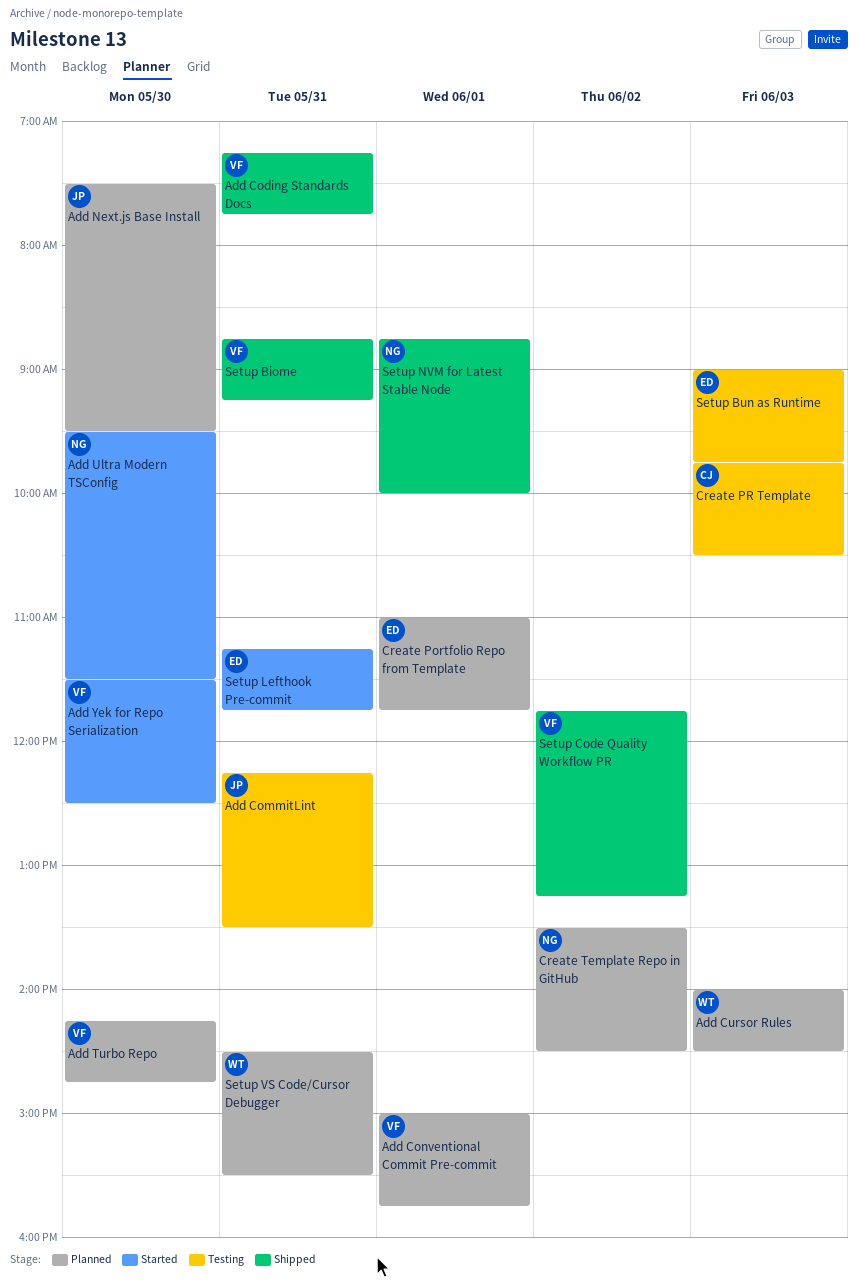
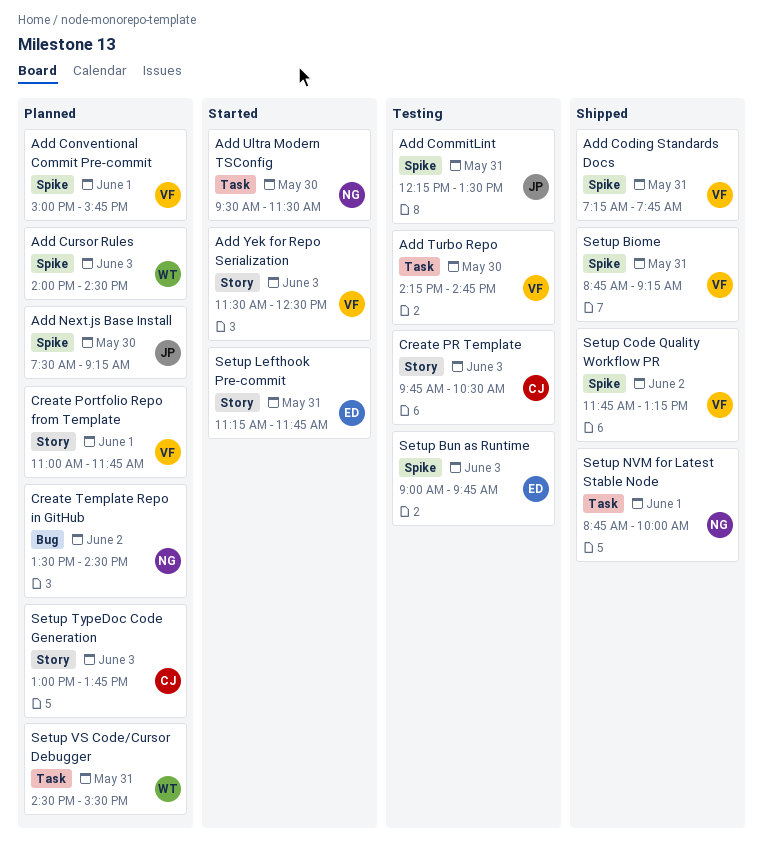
Add Next.js Base Install, ends: 09:30 -> 09:15
Add Turbo Repo, status: Planned -> Testing
Add Yek for Repo Serialization, day: May 30 -> Jun 3
Create Portfolio Repo from Template, owner: ED -> VF
Setup TypeDoc Code Generation: none -> present

